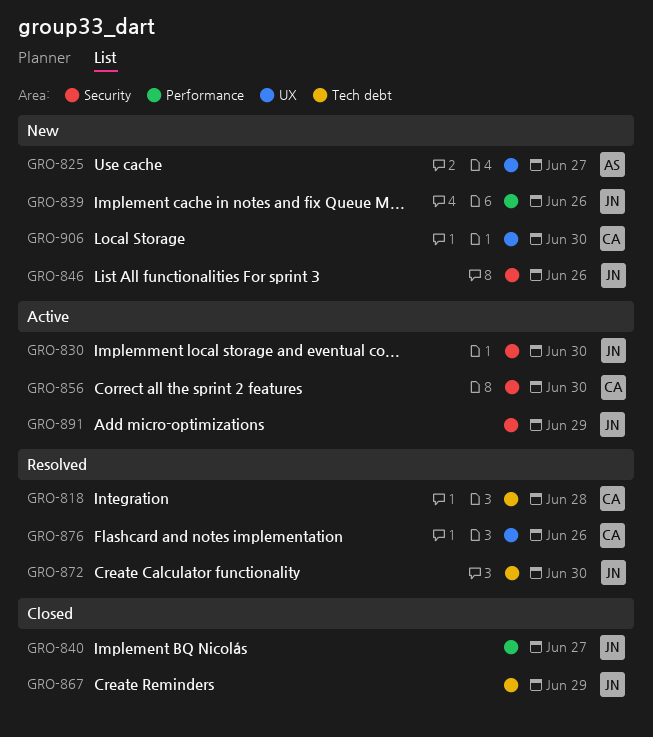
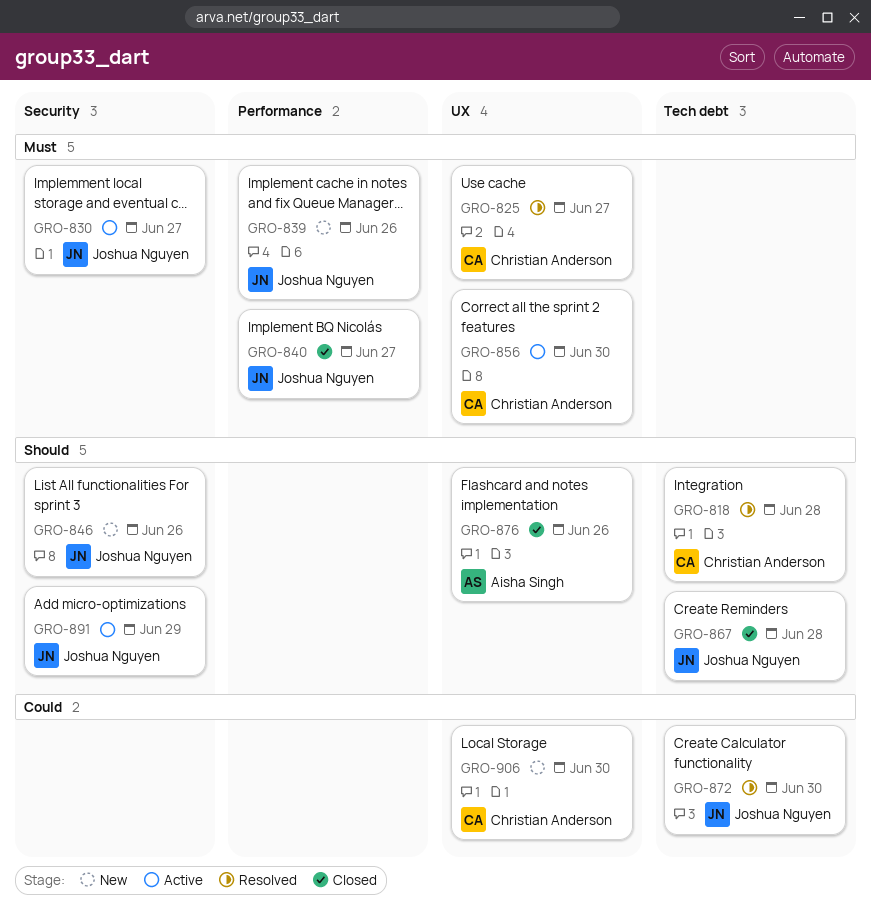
GRO-825, status: New -> Resolved
GRO-825, owner: Aisha Singh -> Christian Anderson
GRO-830, due: Jun 30 -> Jun 27
GRO-856, label: Security -> UX
GRO-867, due: Jun 29 -> Jun 28
GRO-876, status: Resolved -> Closed
GRO-876, owner: Christian Anderson -> Aisha Singh

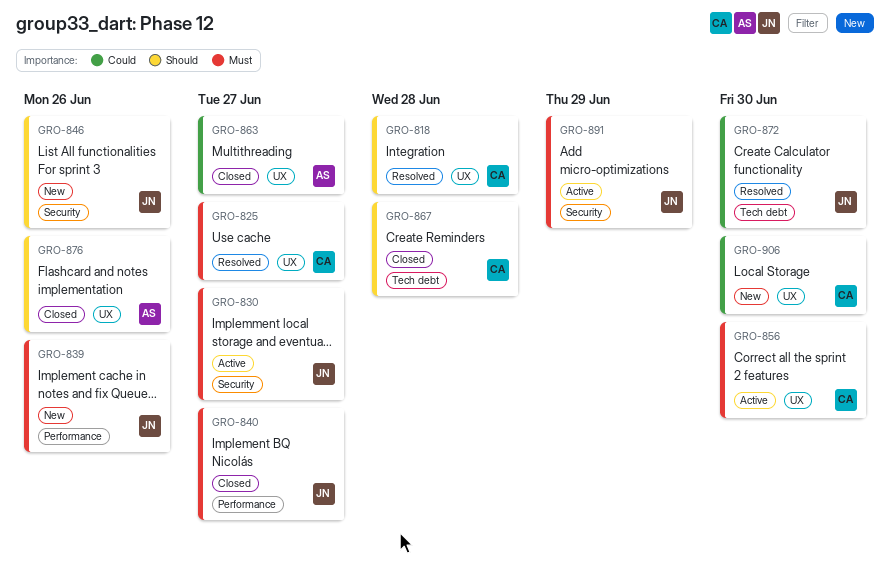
GRO-818, label: Tech debt -> UX
GRO-863: none -> present
GRO-867, owner: Joshua Nguyen -> Christian Anderson
GRO-891, priority: Should -> Must

